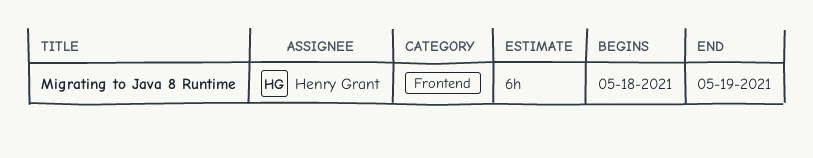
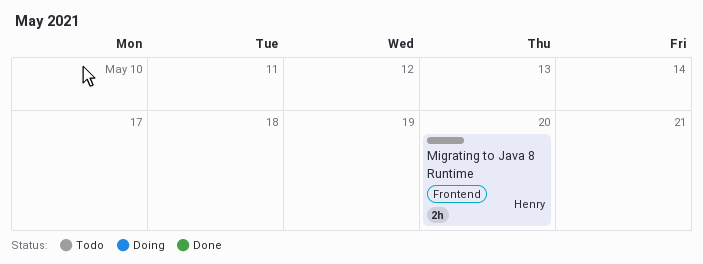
Migrating to Java 8 Runtime, estimate: 6h -> 2h
Migrating to Java 8 Runtime, due: May 19 -> May 20

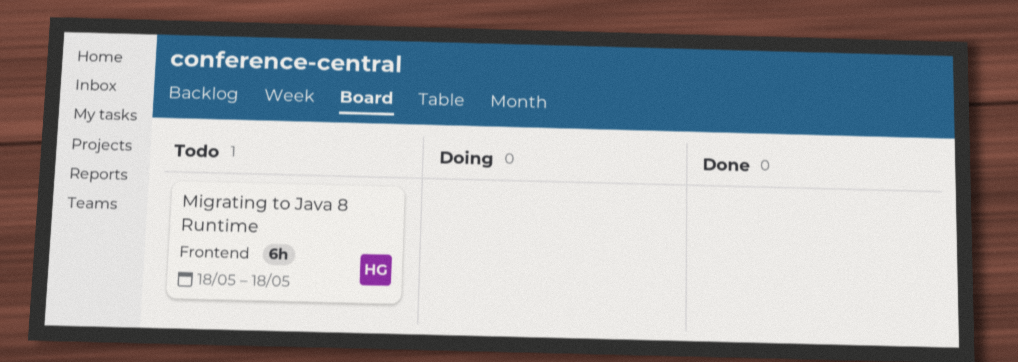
Migrating to Java 8 Runtime, estimate: 2h -> 6h
Migrating to Java 8 Runtime, due: May 20 -> May 18

